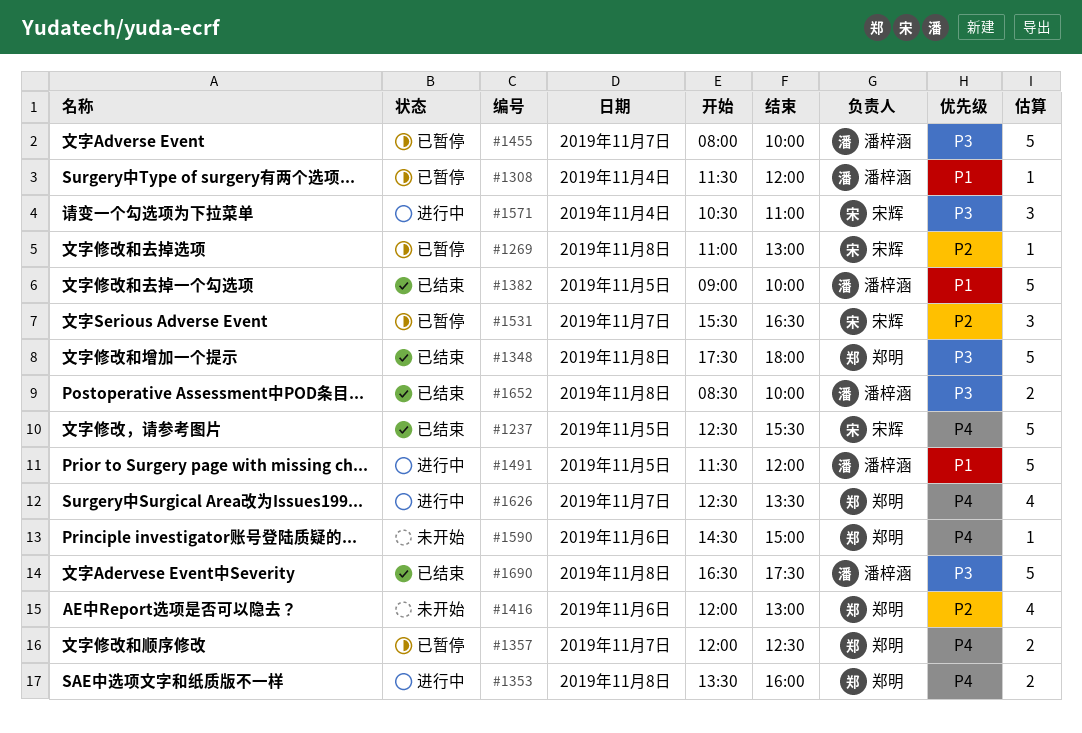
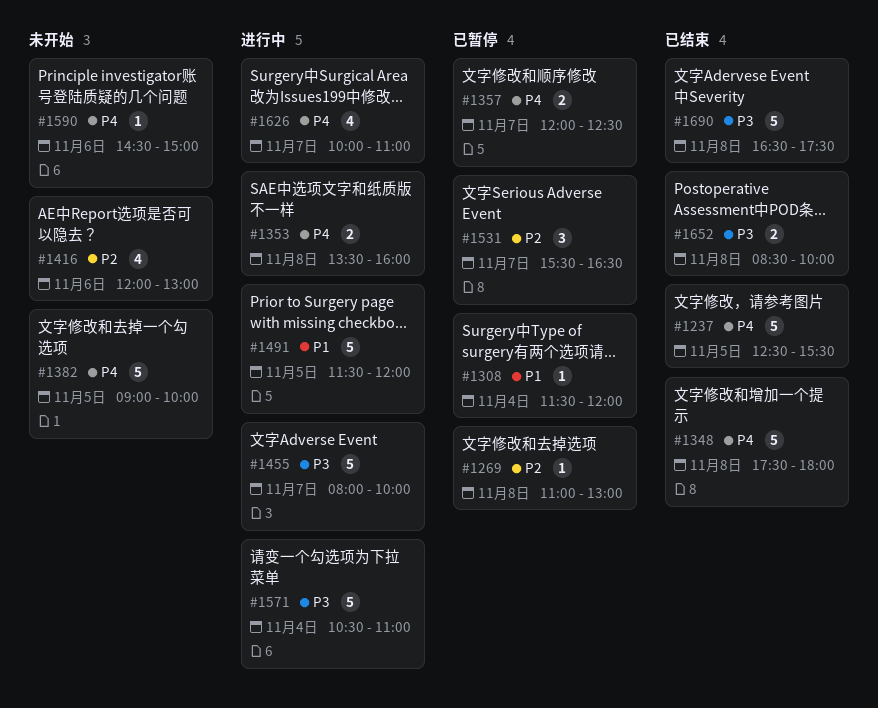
#1348, priority: P3 -> P4
#1382, status: 已结束 -> 未开始
#1382, priority: P1 -> P4
#1455, status: 已暂停 -> 进行中
#1571, estimate: 3 -> 5
#1626, begins: 12:30 -> 10:00
#1626, ends: 13:30 -> 11:00

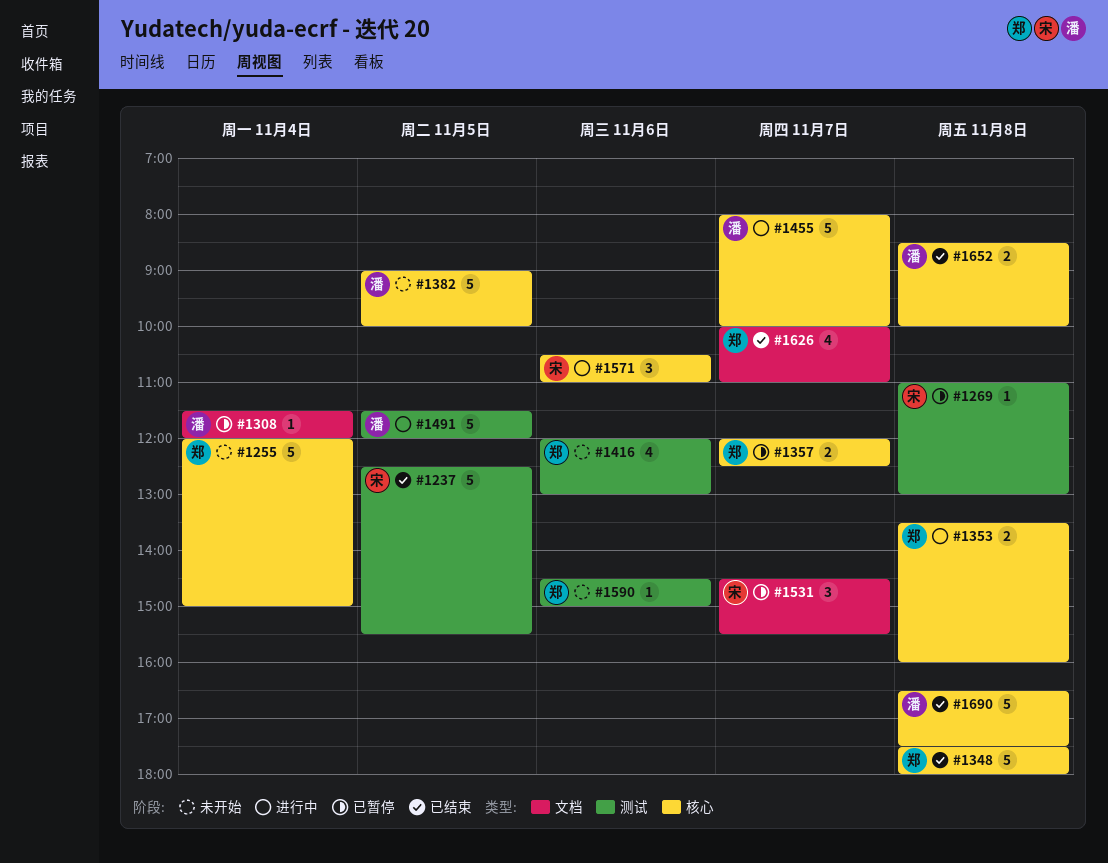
#1255: none -> present
#1531, begins: 15:30 -> 14:30
#1531, ends: 16:30 -> 15:30
#1571, estimate: 5 -> 3
#1571, day: Nov 4 -> Nov 6
#1626, status: 进行中 -> 已结束

